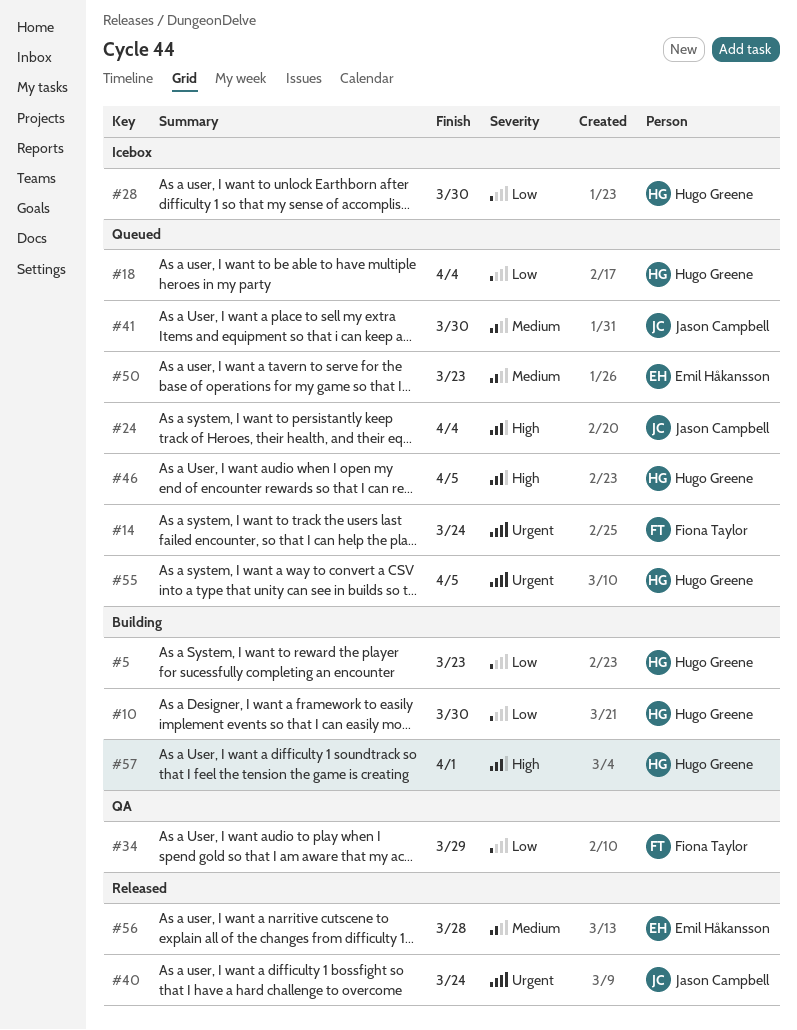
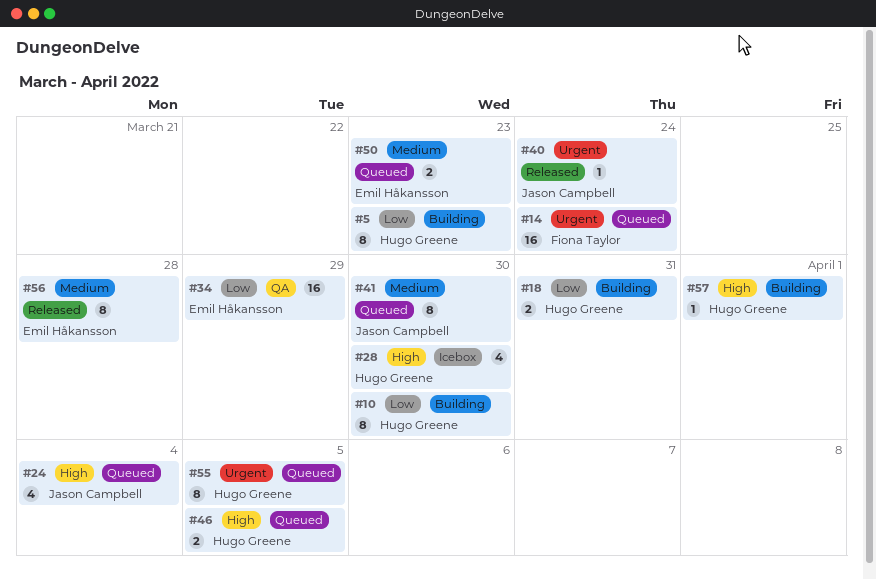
#18, status: Queued -> Building
#18, due: Apr 4 -> Mar 31
#28, priority: Low -> High
#34, owner: Fiona Taylor -> Emil Håkansson

